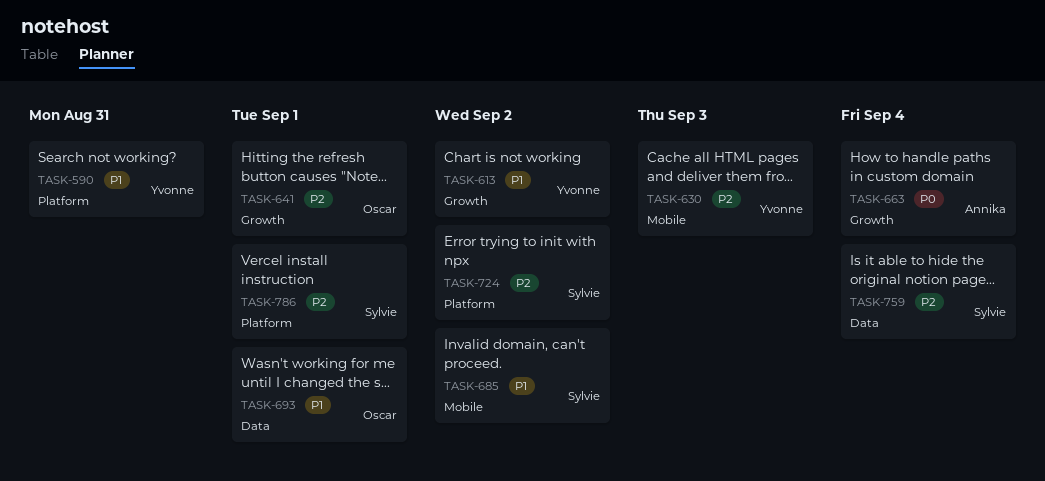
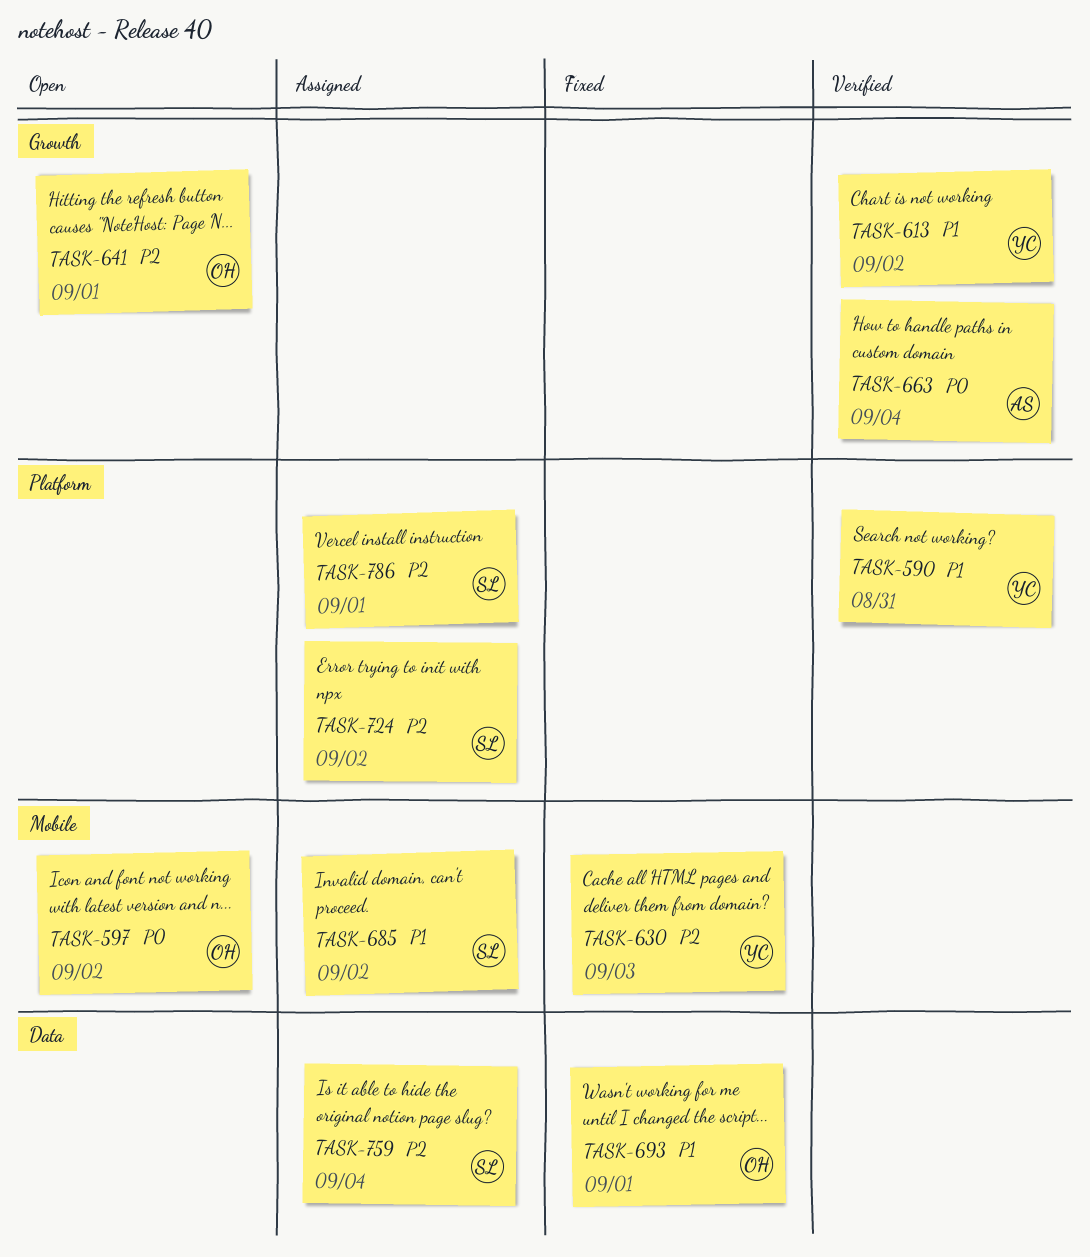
TASK-597: none -> present

